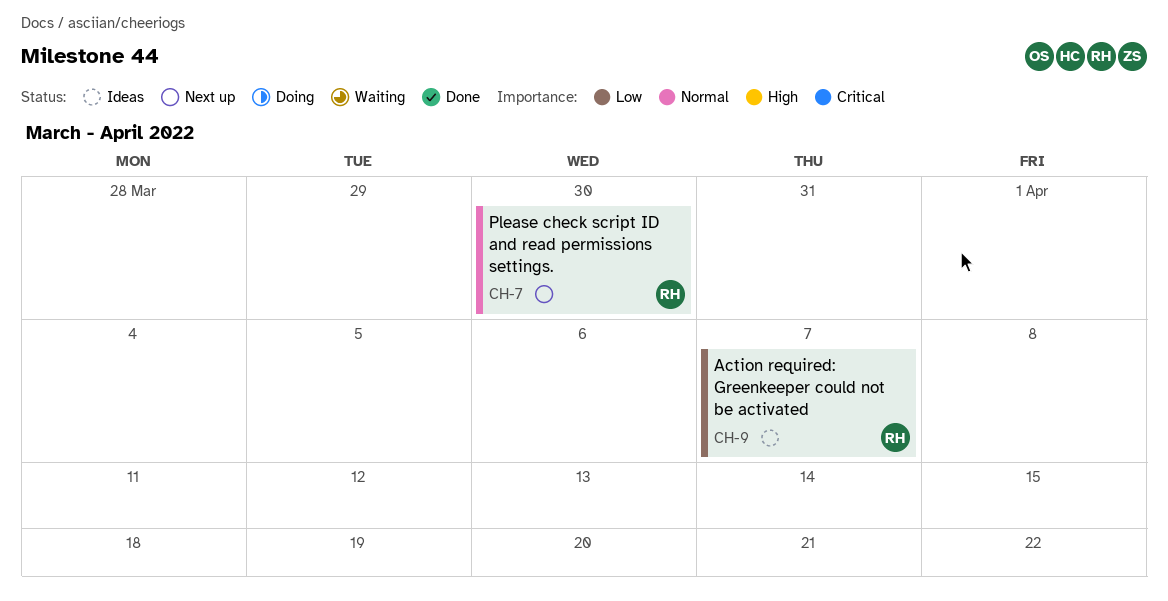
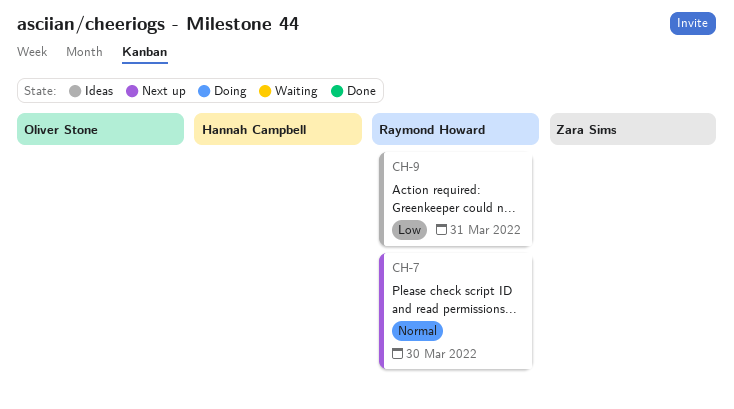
CH-9, due: Apr 7 -> Mar 31

